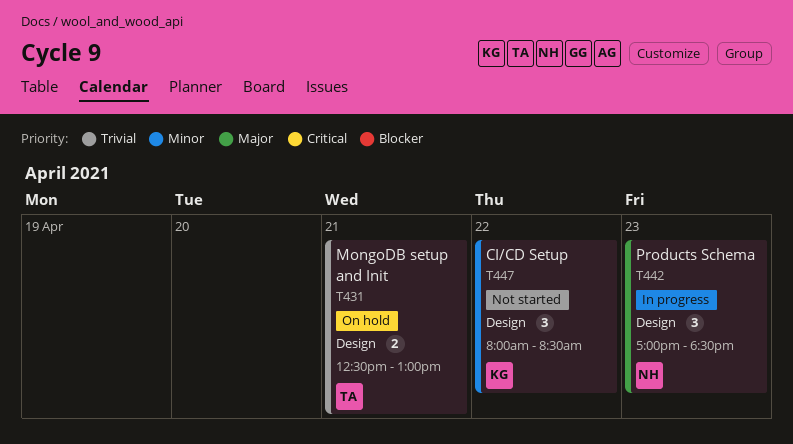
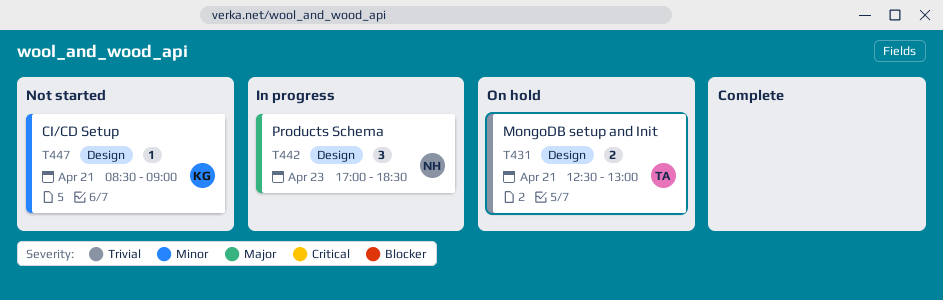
T447, estimate: 3 -> 1
T447, day: Apr 22 -> Apr 21
T447, begins: 08:00 -> 08:30
T447, ends: 08:30 -> 09:00

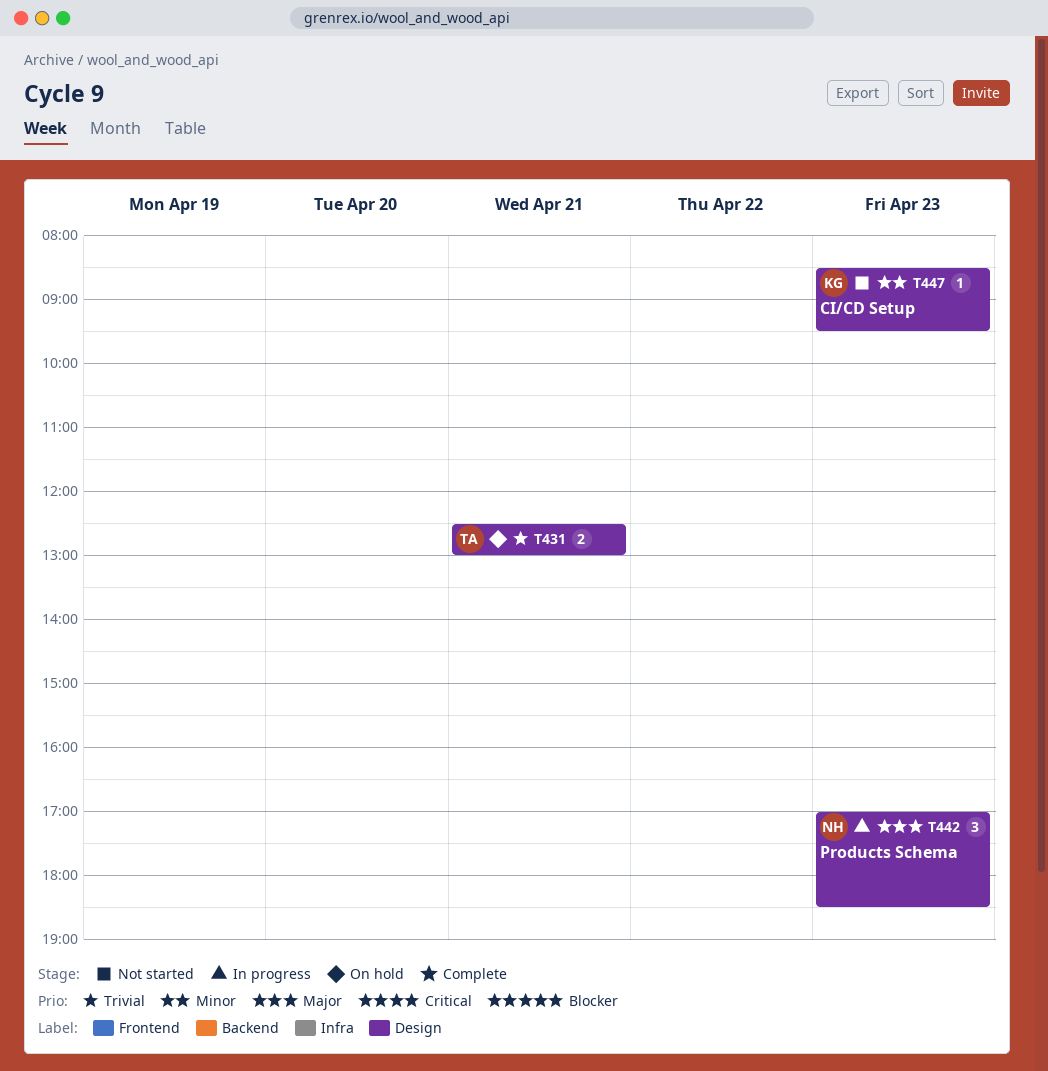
T447, day: Apr 21 -> Apr 23
T447, ends: 09:00 -> 09:30

